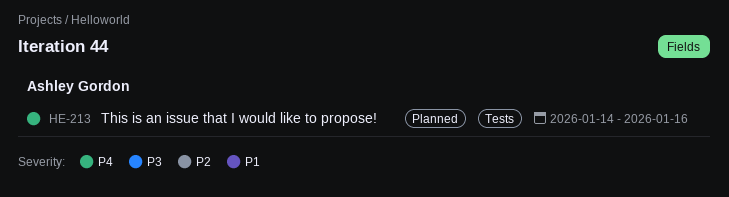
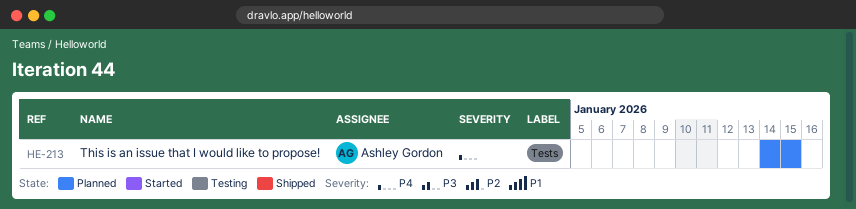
HE-213, due: Jan 16 -> Jan 15

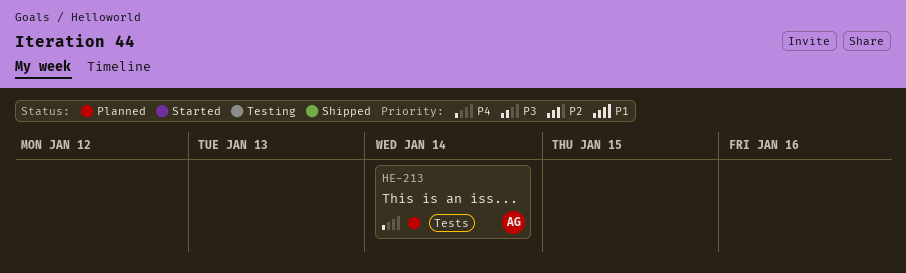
HE-213, due: Jan 15 -> Jan 14

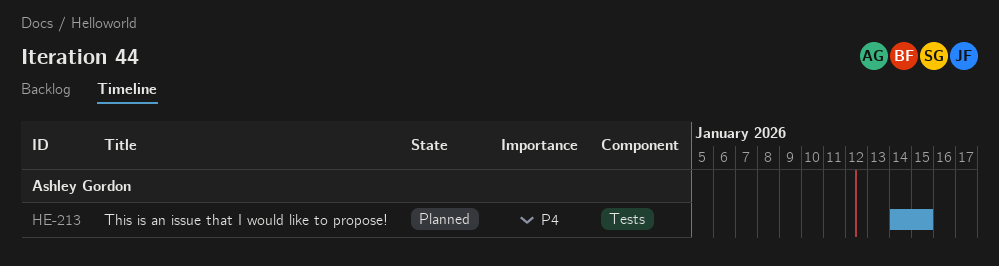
HE-213, due: Jan 14 -> Jan 15

